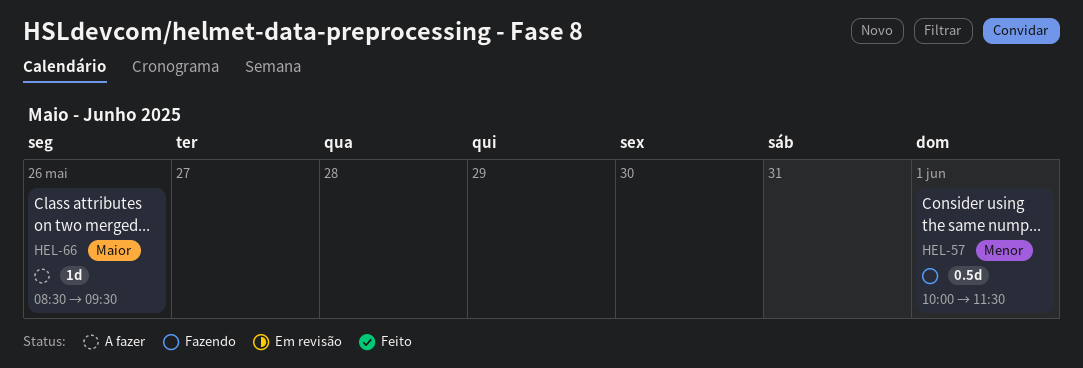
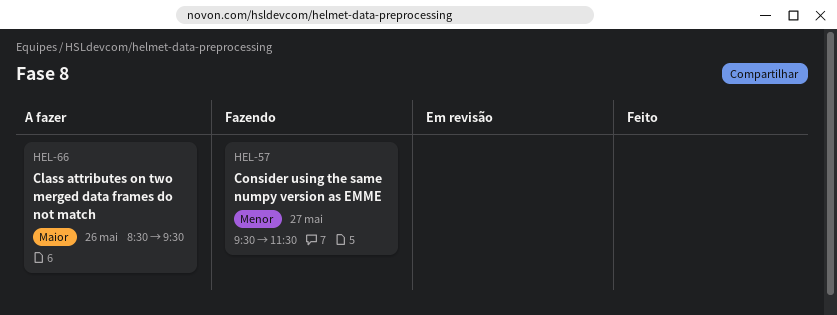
HEL-57, day: Jun 1 -> May 27
HEL-57, begins: 10:00 -> 09:30

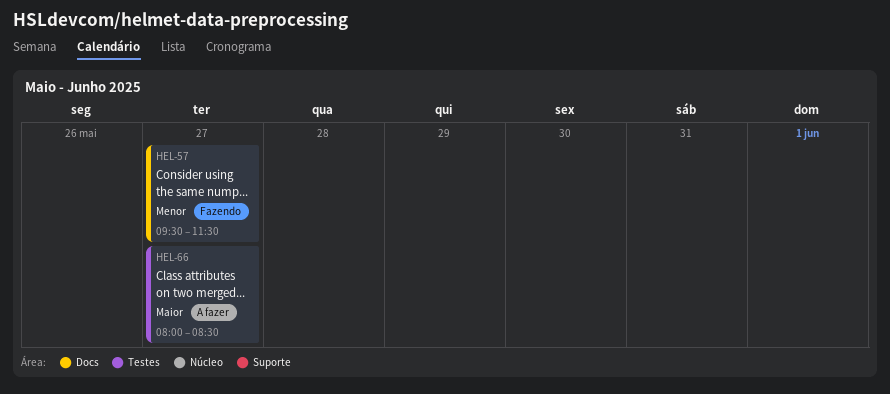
HEL-66, day: May 26 -> May 27
HEL-66, begins: 08:30 -> 08:00
HEL-66, ends: 09:30 -> 08:30

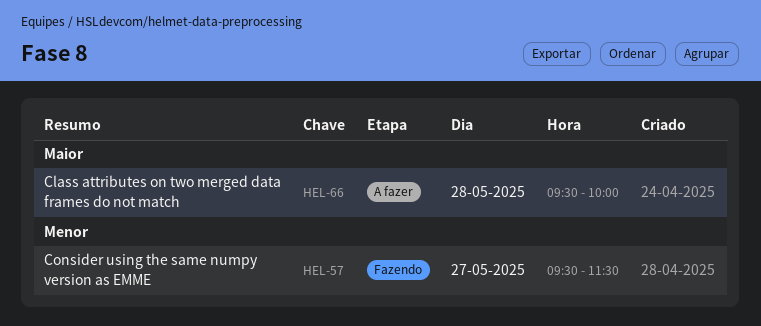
HEL-66, day: May 27 -> May 28
HEL-66, begins: 08:00 -> 09:30
HEL-66, ends: 08:30 -> 10:00

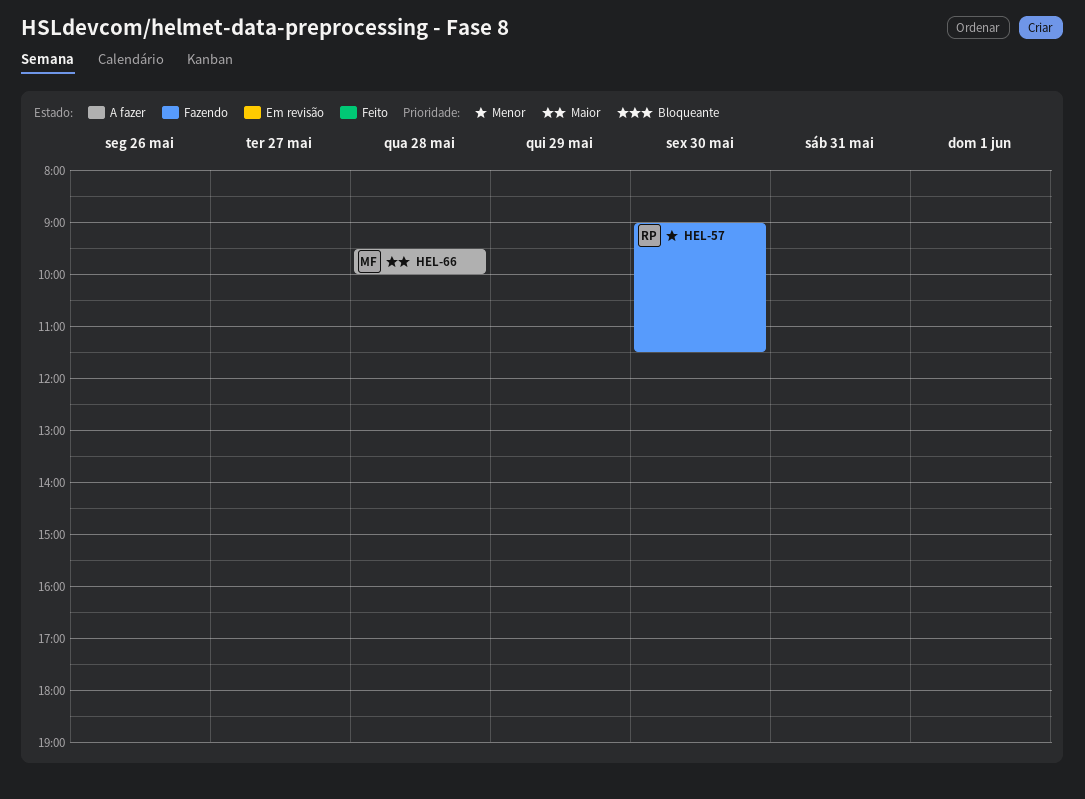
HEL-57, day: May 27 -> May 30
HEL-57, begins: 09:30 -> 09:00

